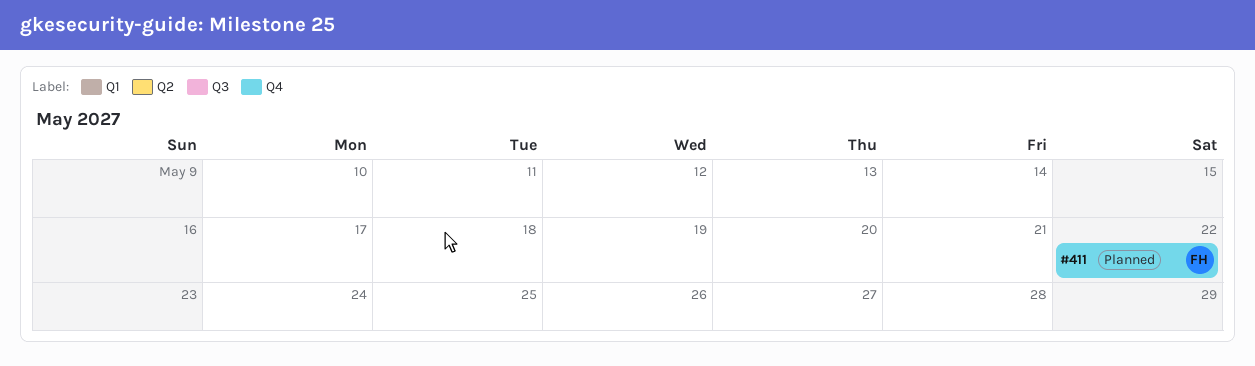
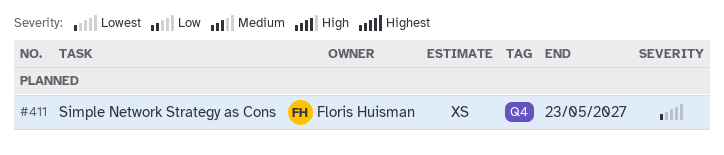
#411, due: May 22 -> May 23

